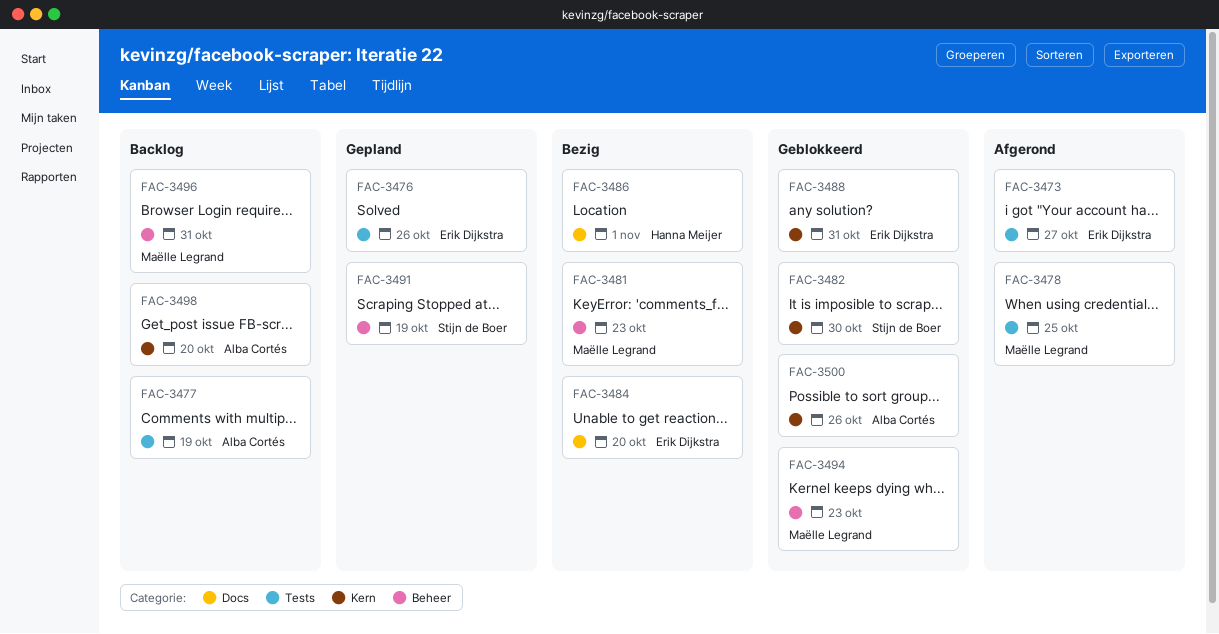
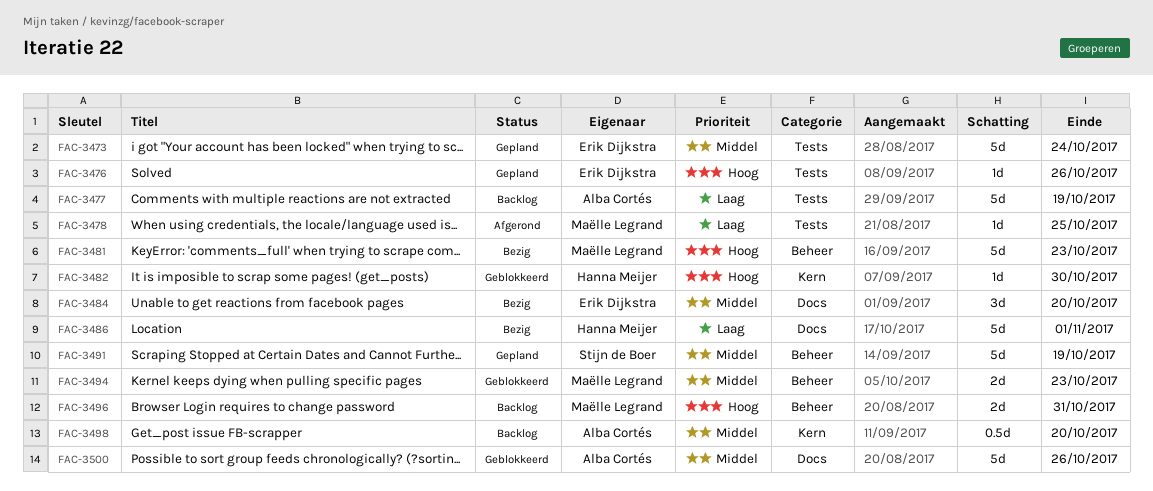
FAC-3473, status: Afgerond -> Gepland
FAC-3473, due: Oct 27 -> Oct 24
FAC-3482, owner: Stijn de Boer -> Hanna Meijer
FAC-3488: present -> none
FAC-3500, label: Kern -> Docs

